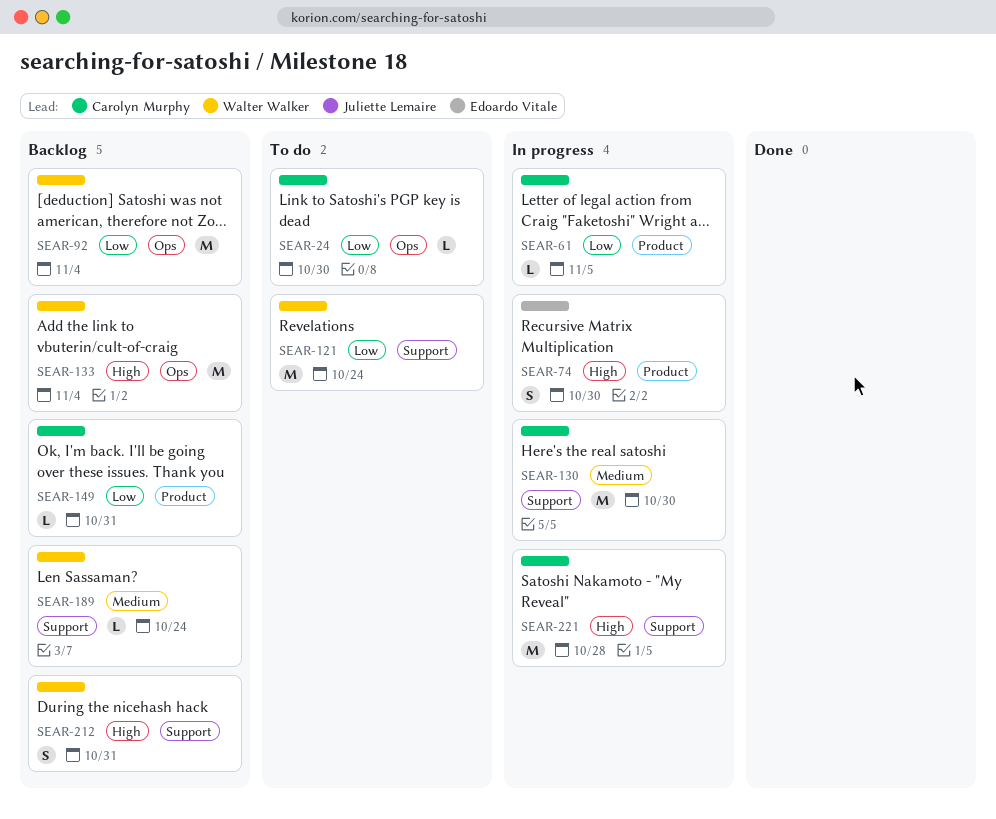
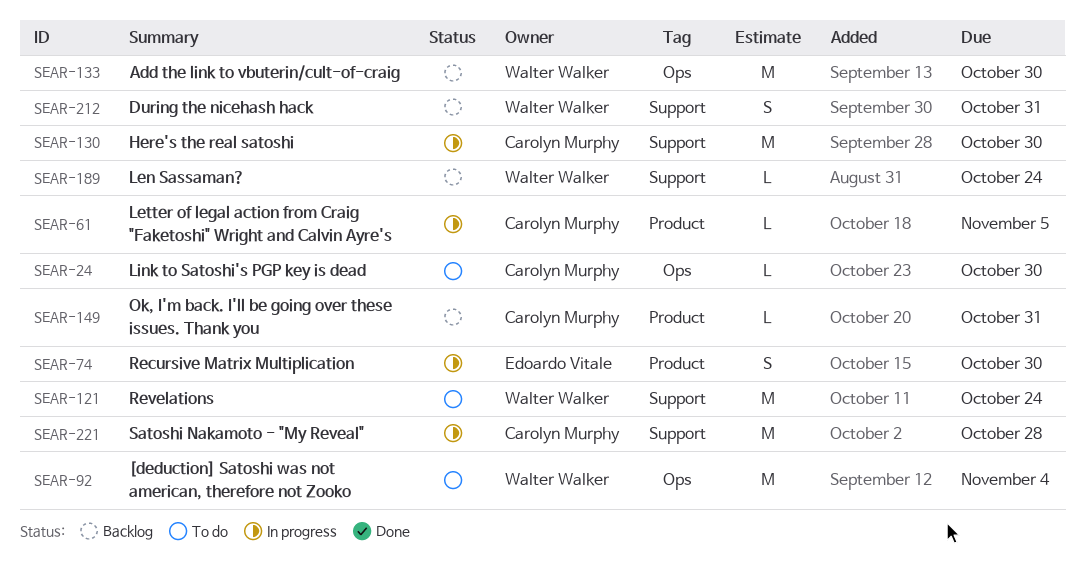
SEAR-92, status: Backlog -> To do
SEAR-133, due: Nov 4 -> Oct 30

